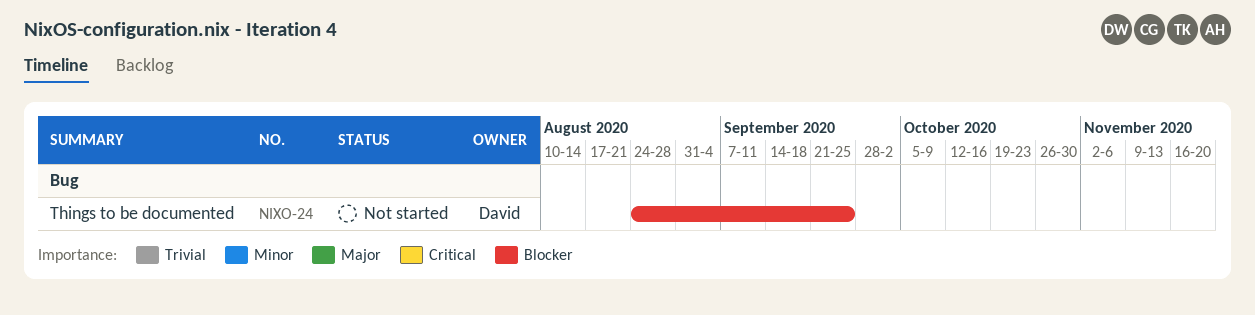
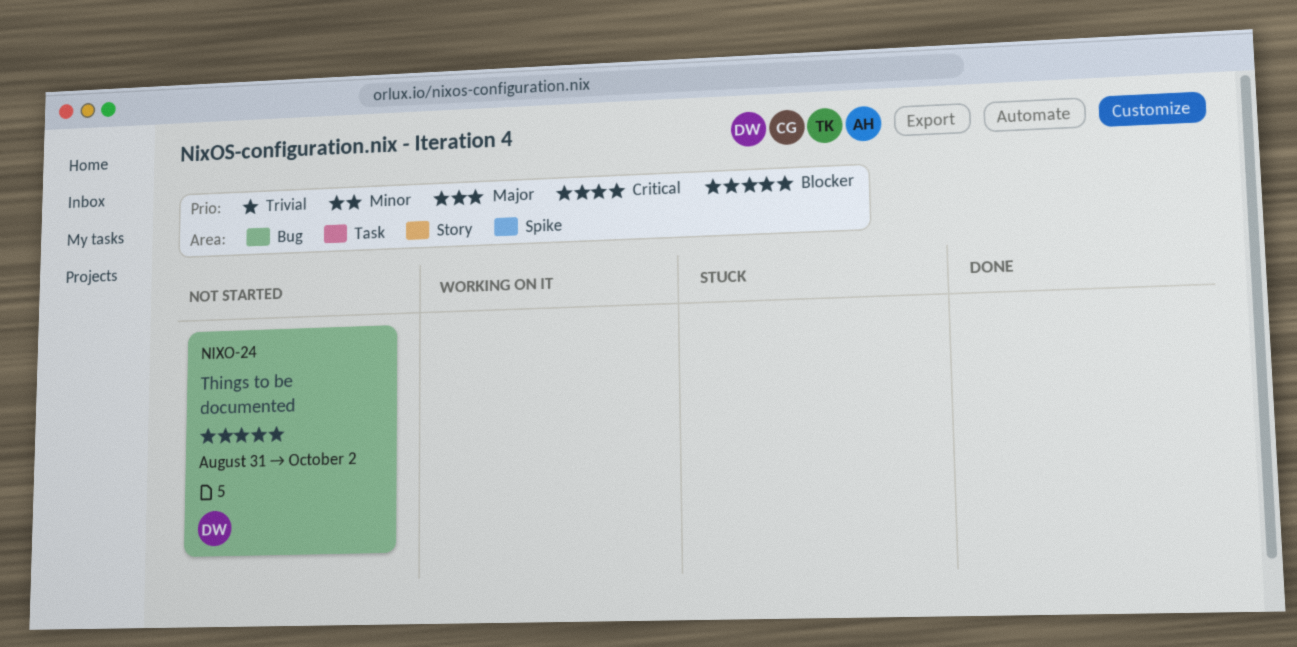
NIXO-24, start: Aug 24 -> Aug 31
NIXO-24, due: Sep 25 -> Oct 2

